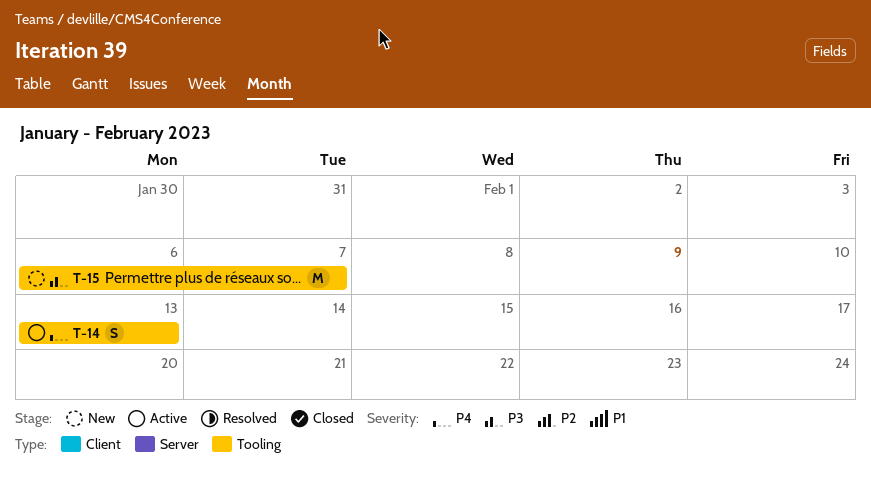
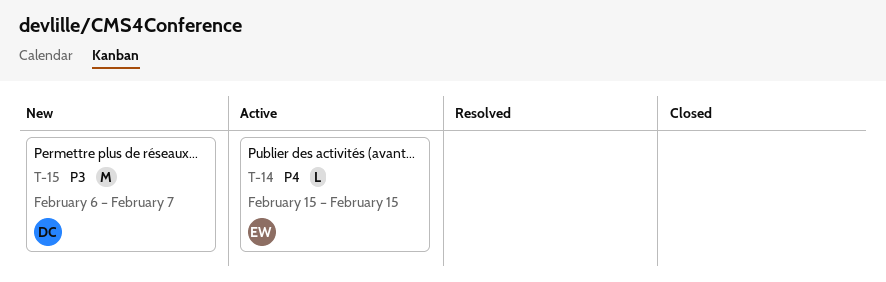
T-14, estimate: S -> L
T-14, start: Feb 13 -> Feb 15
T-14, due: Feb 13 -> Feb 15

